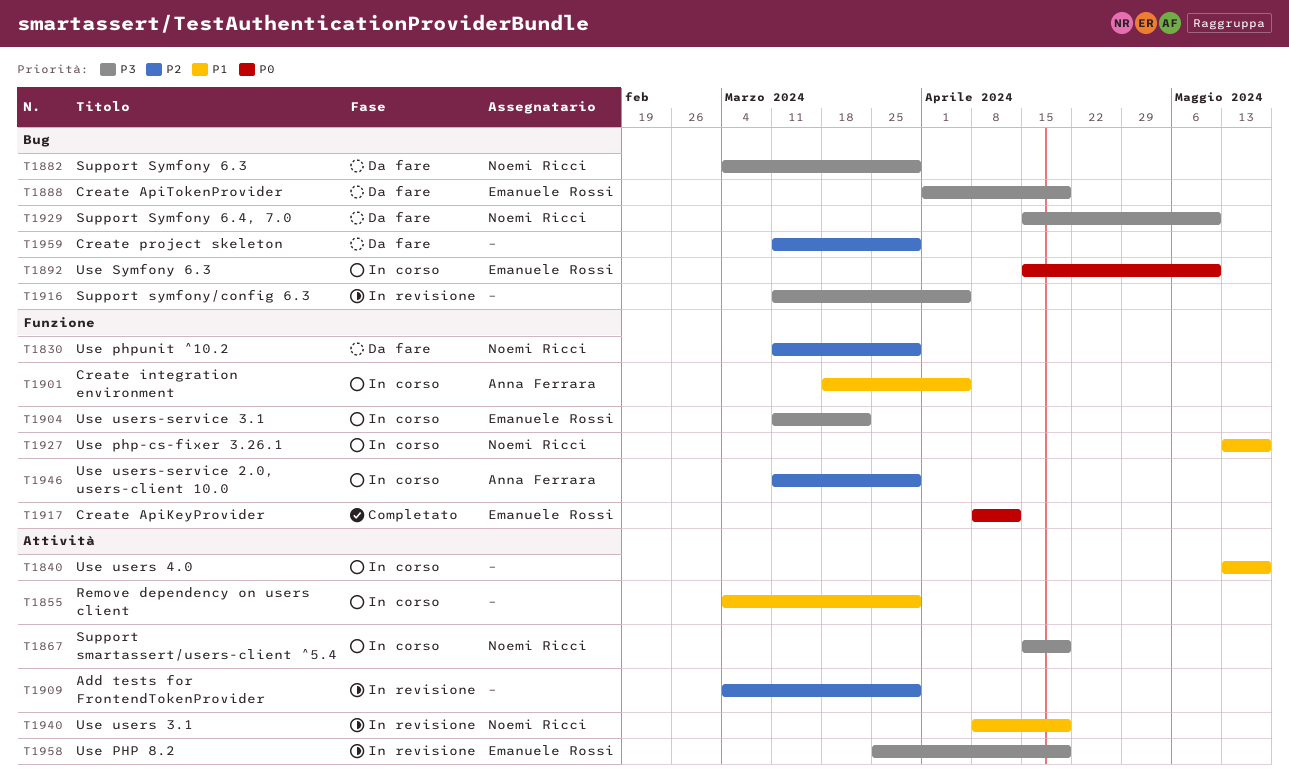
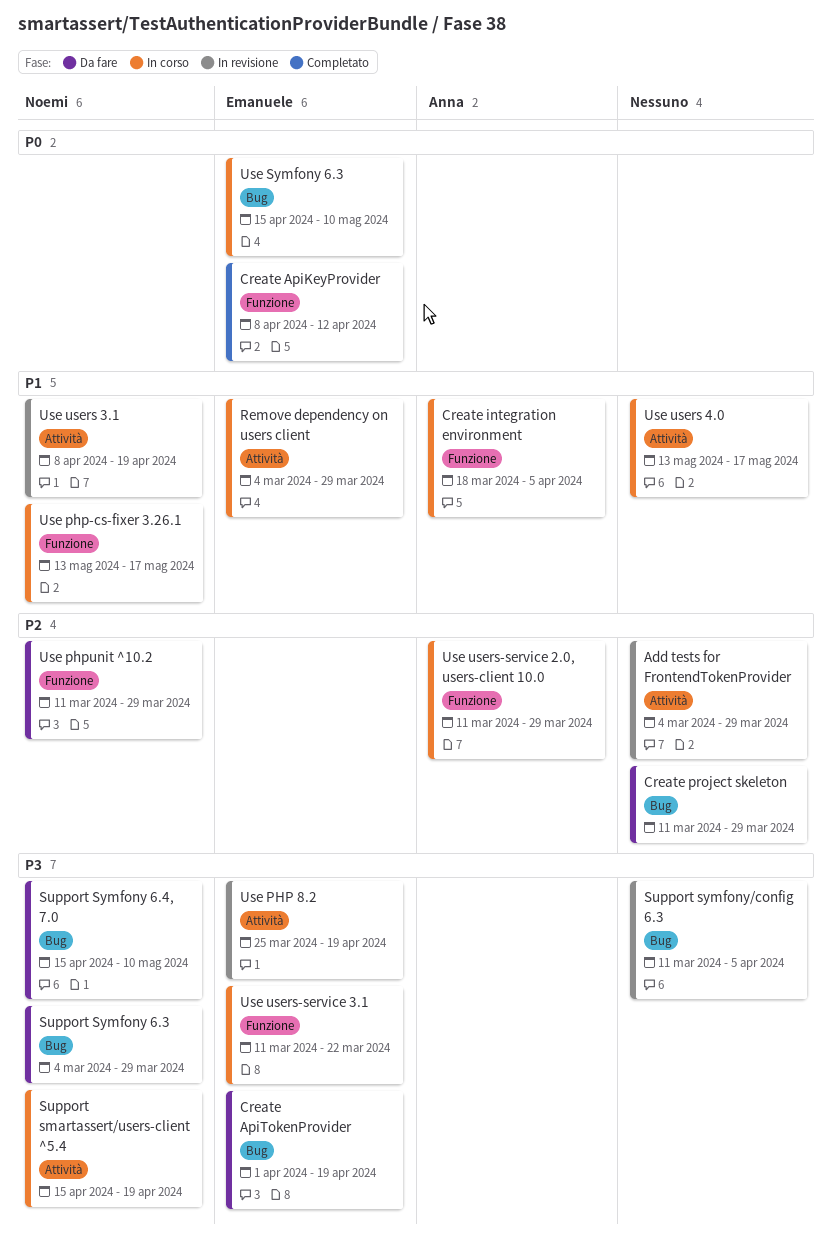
Remove dependency on users client, owner: none -> Emanuele Rossi

